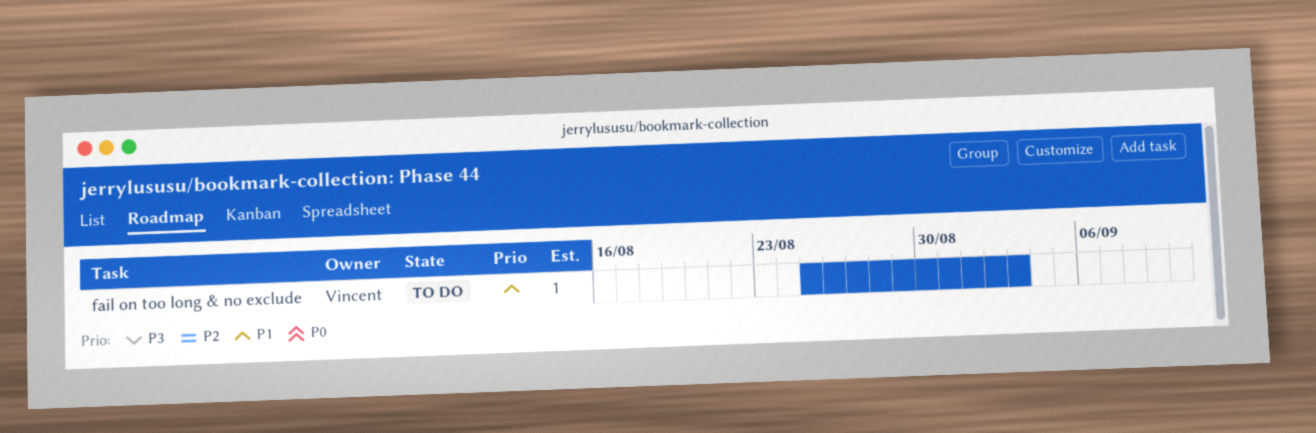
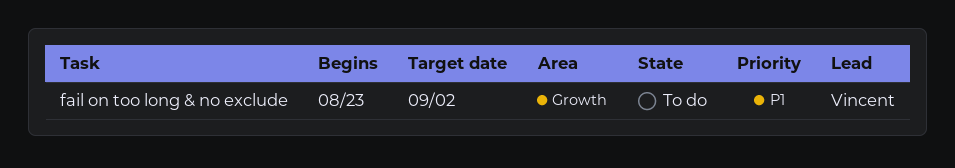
fail on too long & no exclude, start: Aug 25 -> Aug 23
fail on too long & no exclude, due: Sep 3 -> Sep 2

